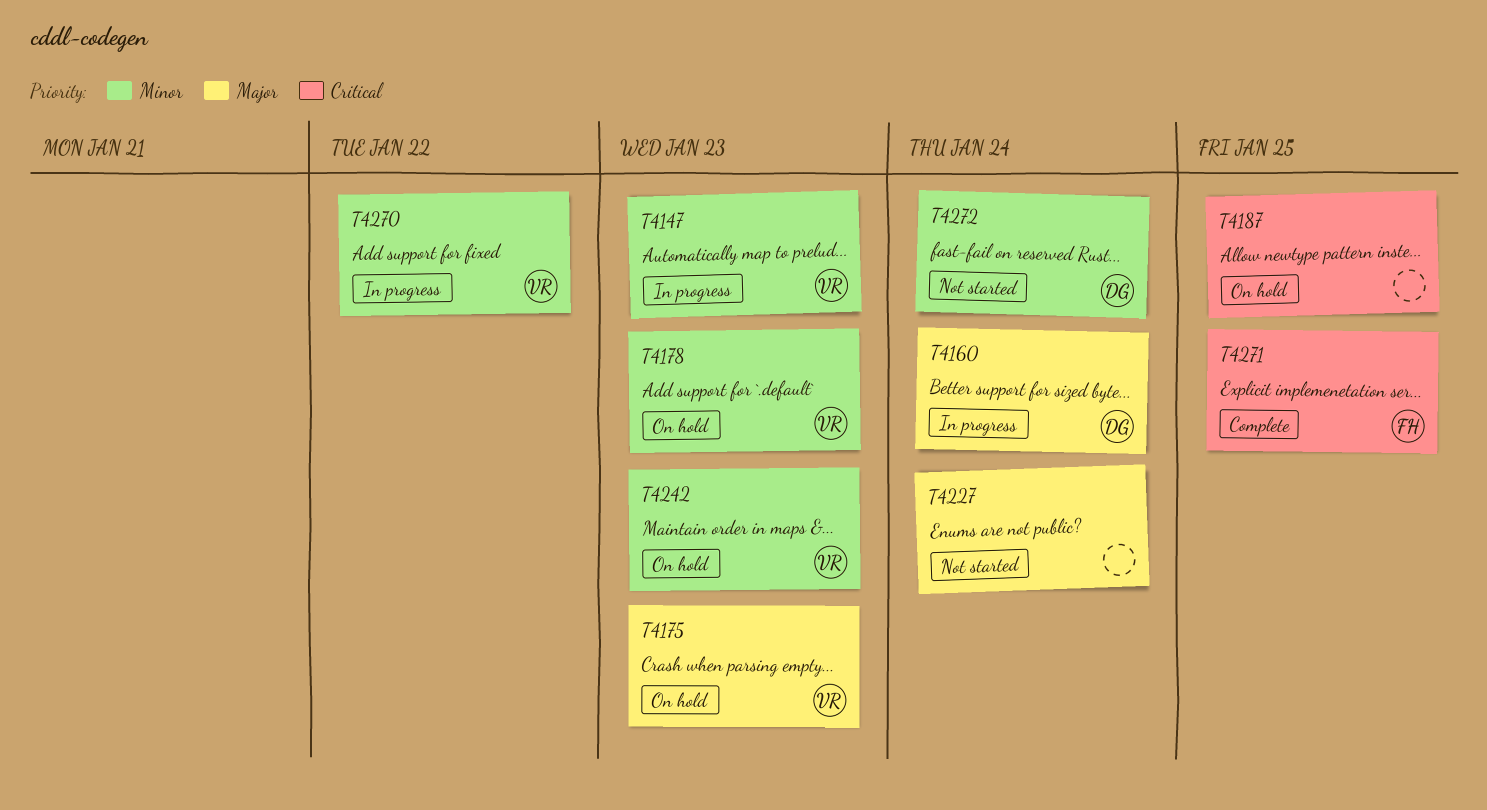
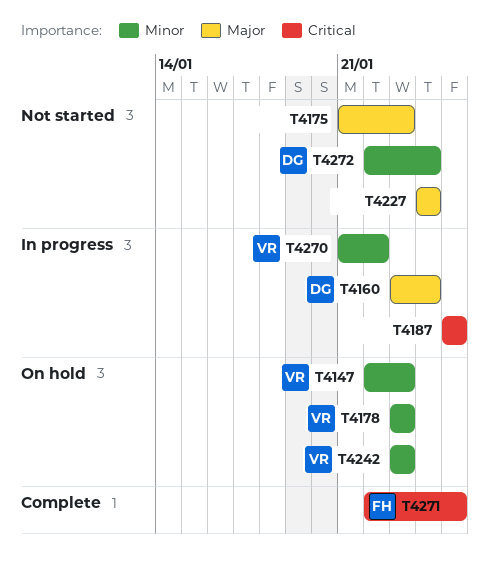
T4147, status: In progress -> On hold
T4175, status: On hold -> Not started
T4175, owner: VR -> none
T4187, status: On hold -> In progress

